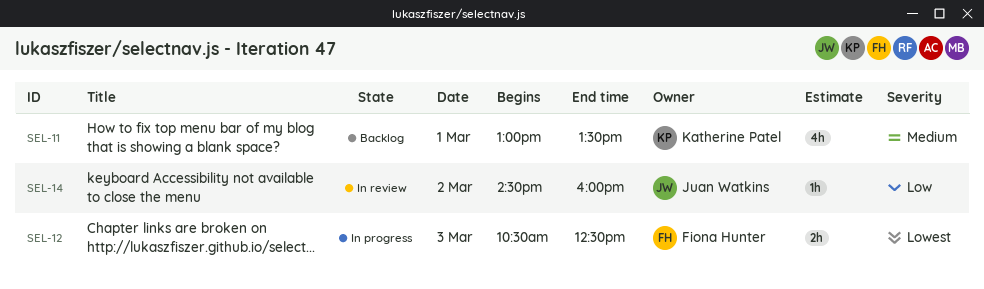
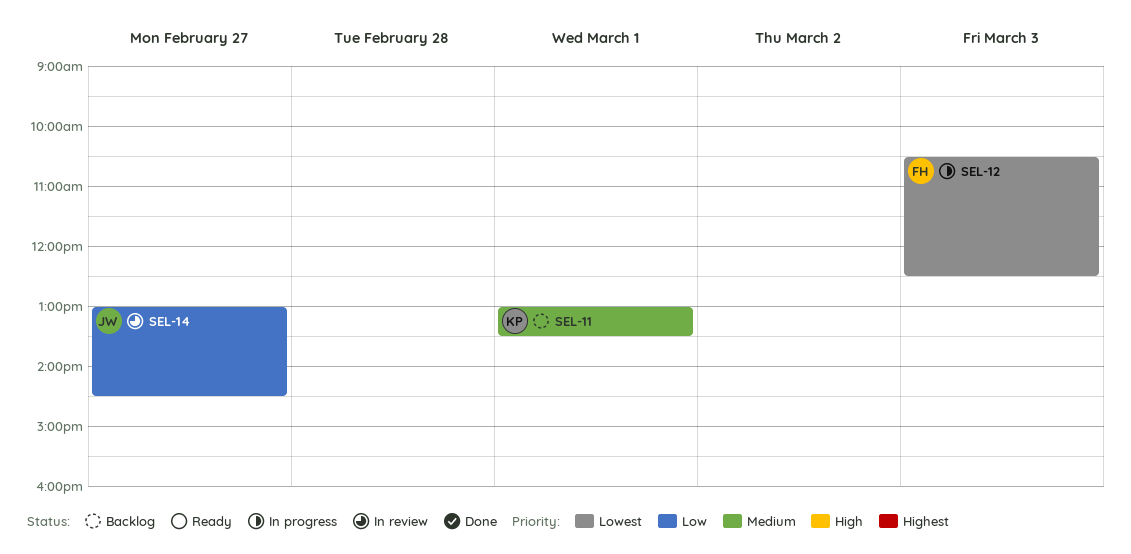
SEL-14, day: Mar 2 -> Feb 27
SEL-14, begins: 14:30 -> 13:00
SEL-14, ends: 16:00 -> 14:30

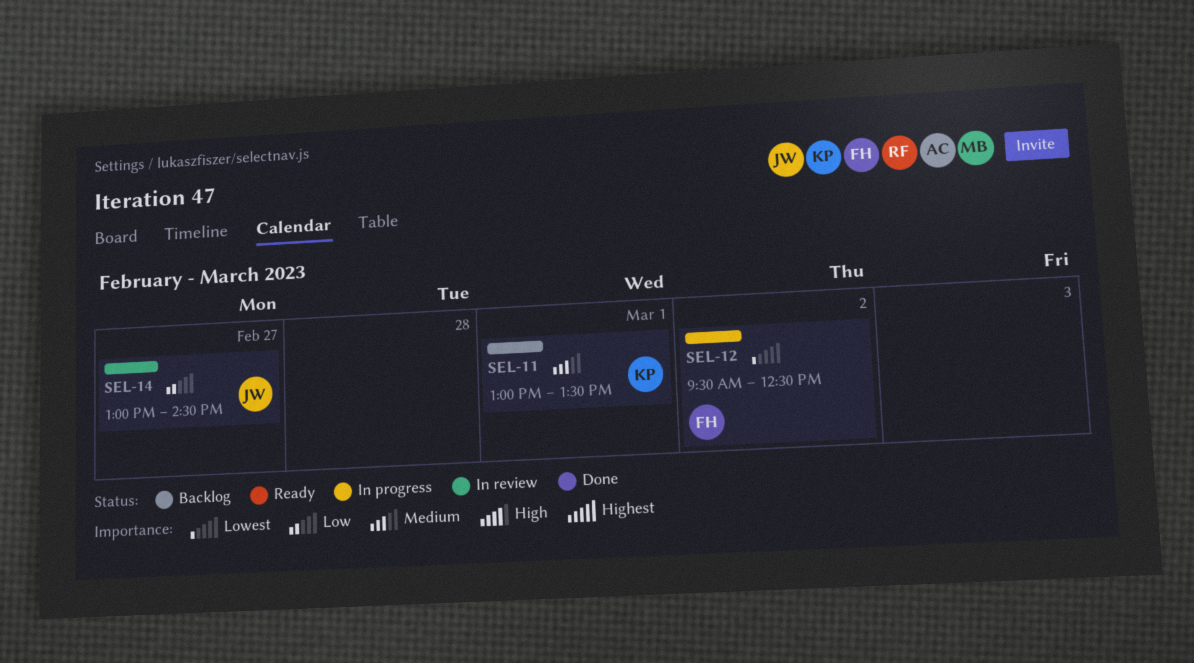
SEL-12, day: Mar 3 -> Mar 2
SEL-12, begins: 10:30 -> 09:30

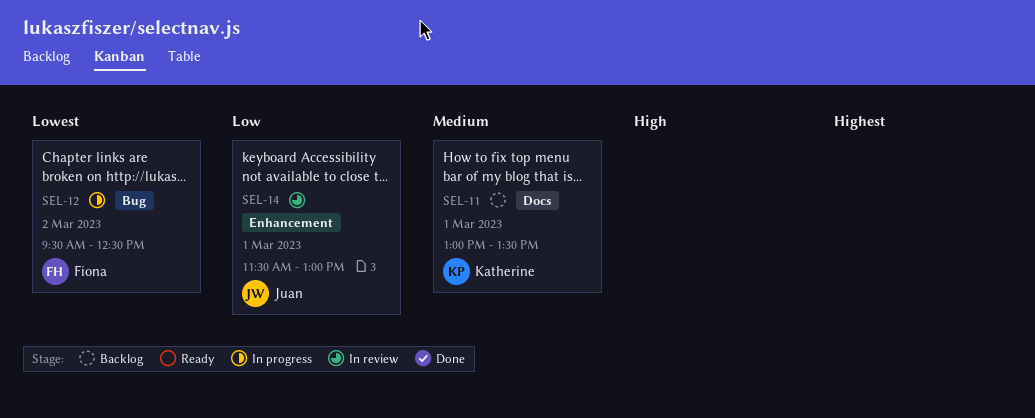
SEL-14, day: Feb 27 -> Mar 1
SEL-14, begins: 13:00 -> 11:30
SEL-14, ends: 14:30 -> 13:00

